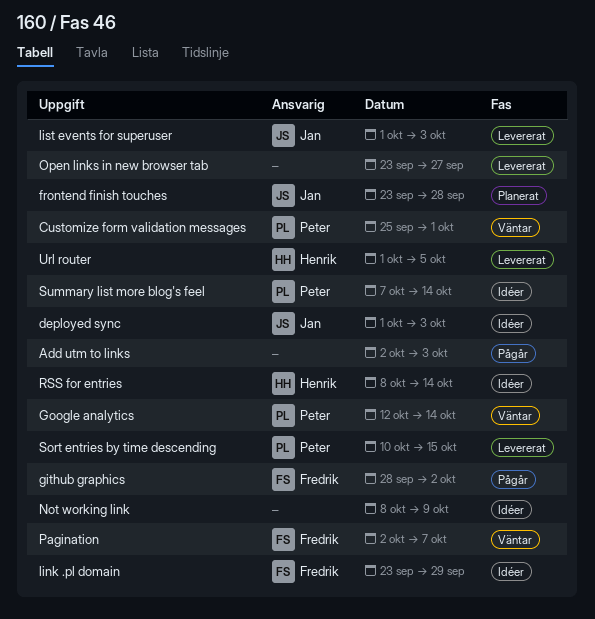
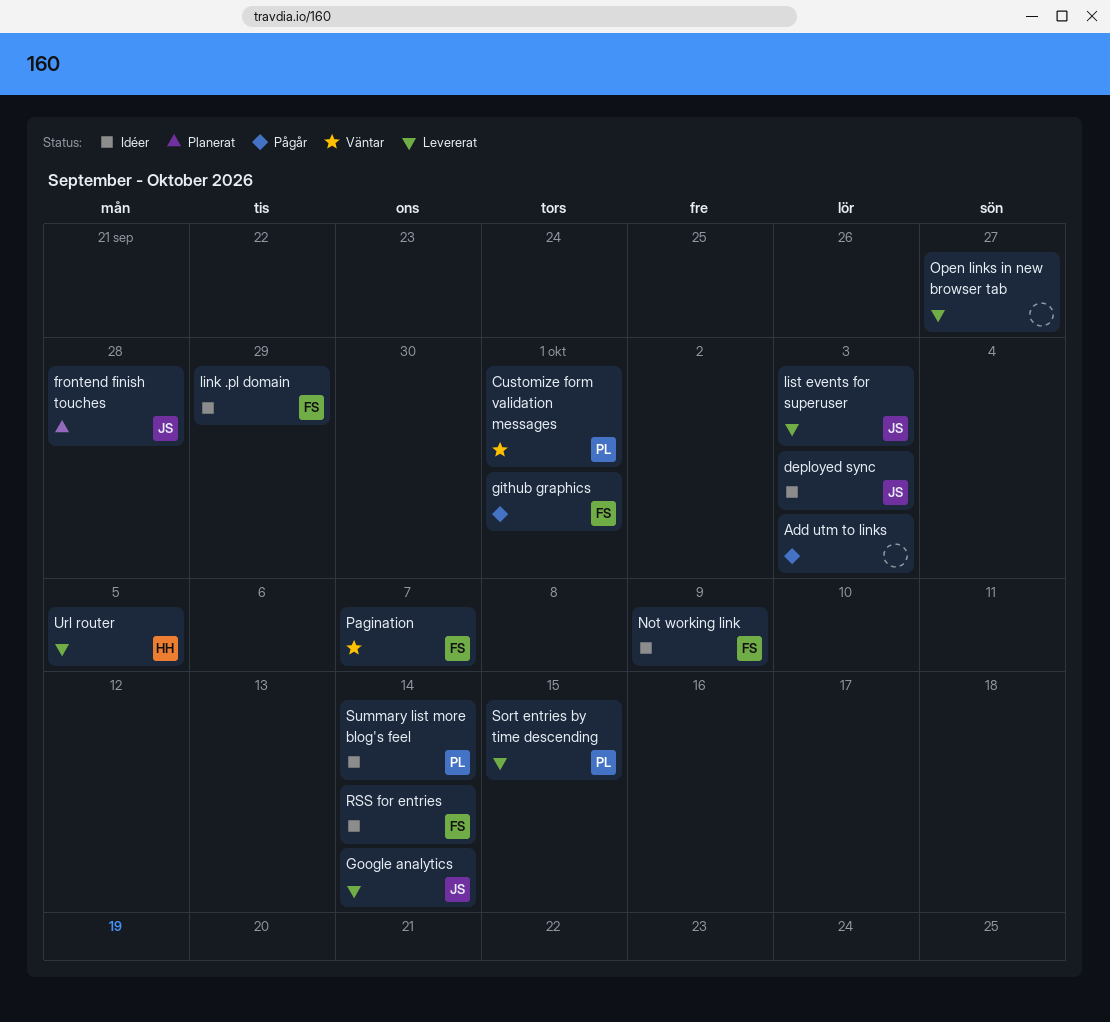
github graphics, due: Oct 2 -> Oct 1
Google analytics, status: Väntar -> Levererat
Google analytics, owner: Peter -> Jan
Not working link, owner: none -> Fredrik
RSS for entries, owner: Henrik -> Fredrik

